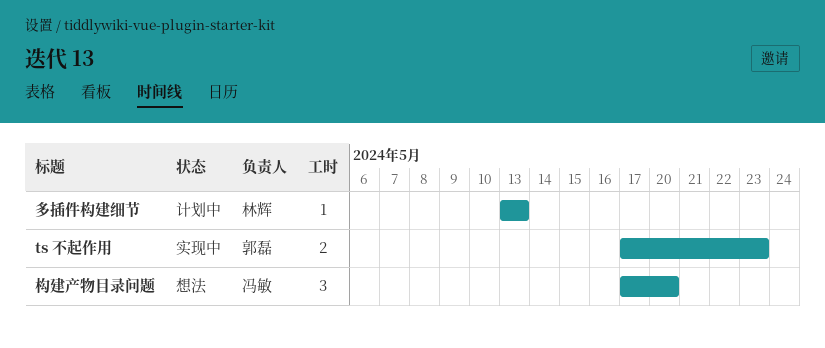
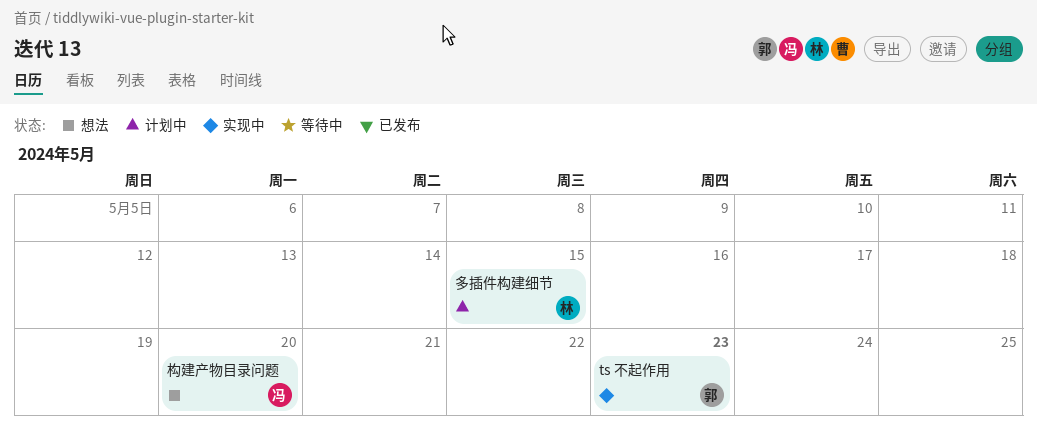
多插件构建细节, due: May 13 -> May 15

